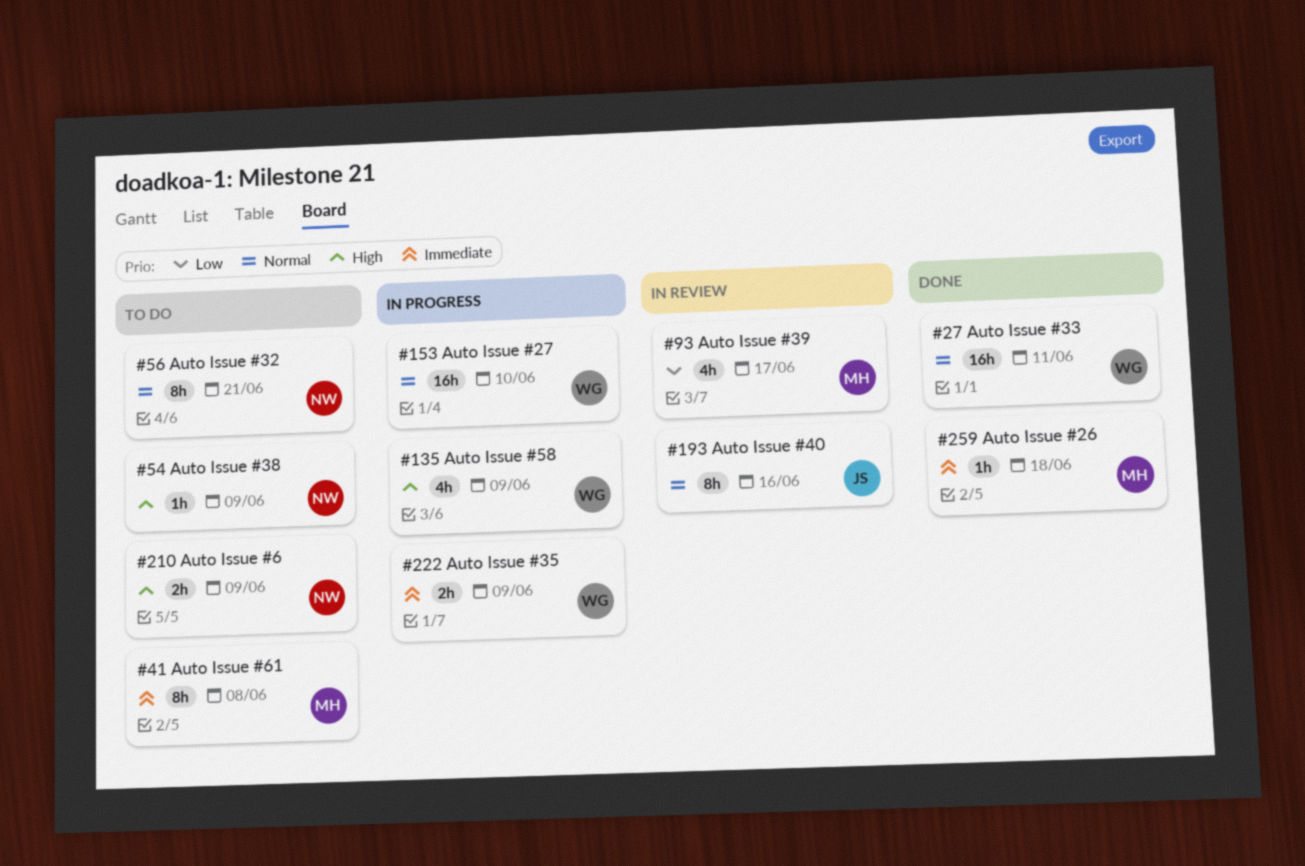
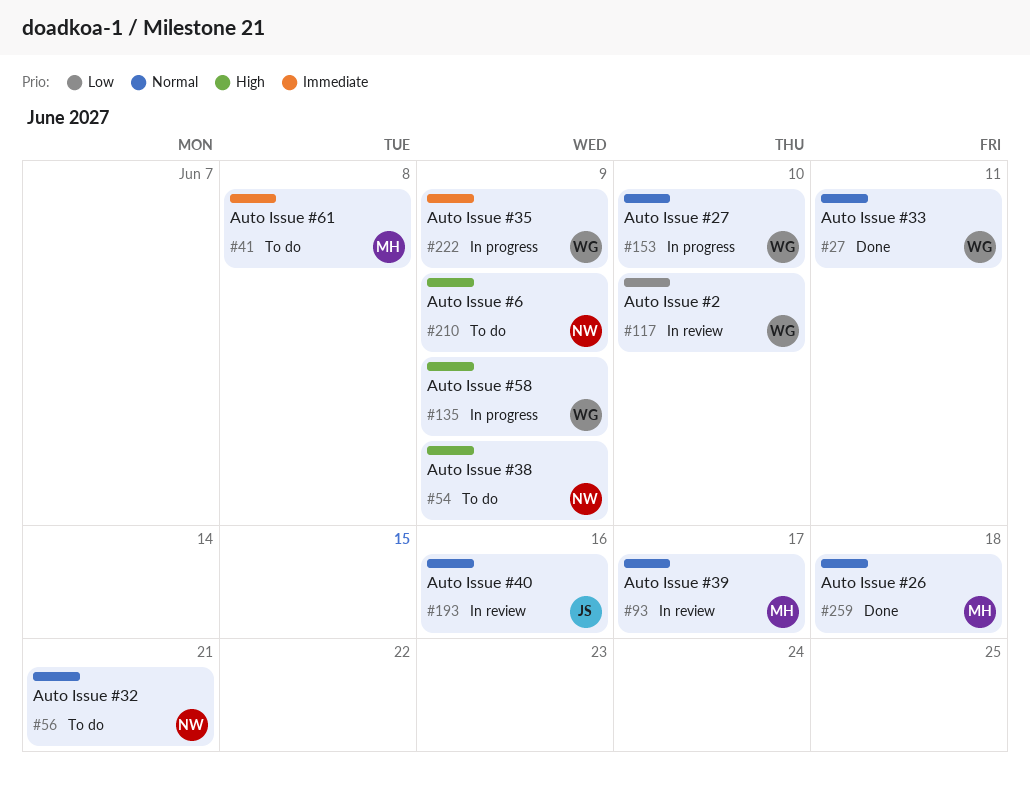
#93, priority: Low -> Normal
#117: none -> present
#259, priority: Immediate -> Normal

